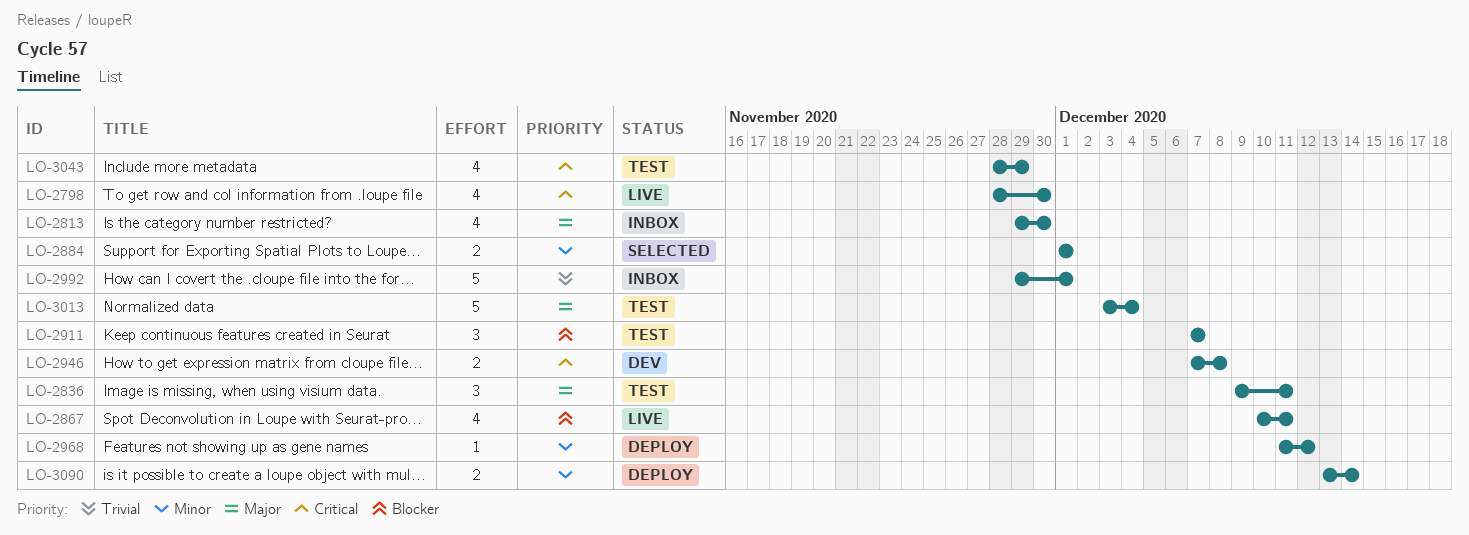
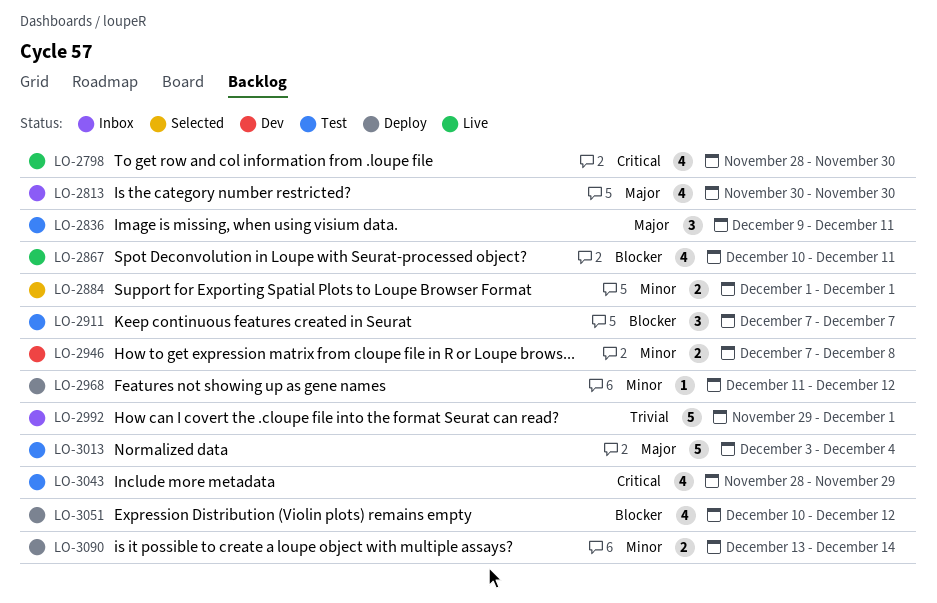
LO-2813, start: Nov 29 -> Nov 30
LO-2946, priority: Critical -> Minor
LO-3051: none -> present

